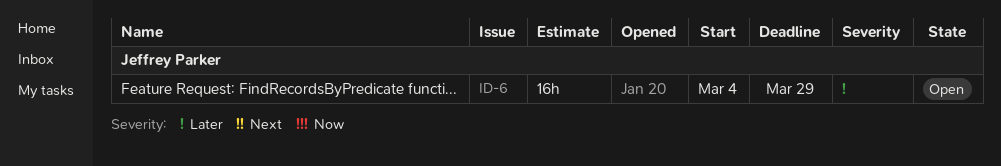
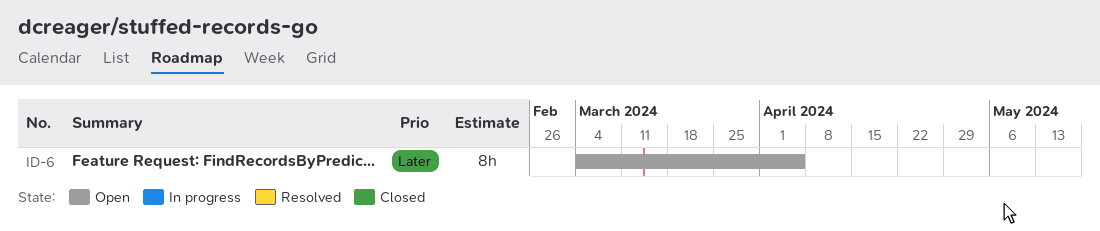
ID-6, estimate: 16h -> 8h
ID-6, due: Mar 29 -> Apr 5

